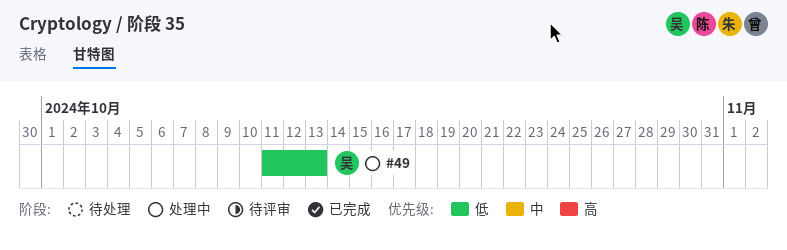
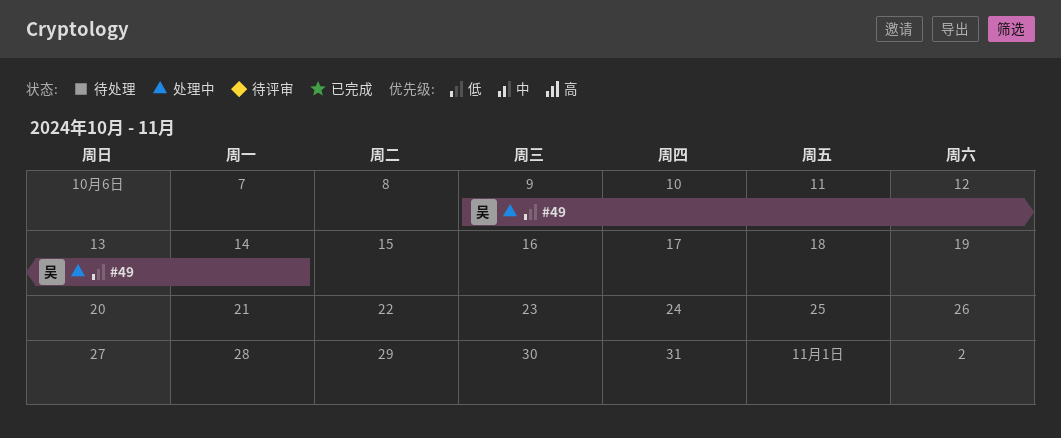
#49, start: Oct 11 -> Oct 9
#49, due: Oct 13 -> Oct 14

